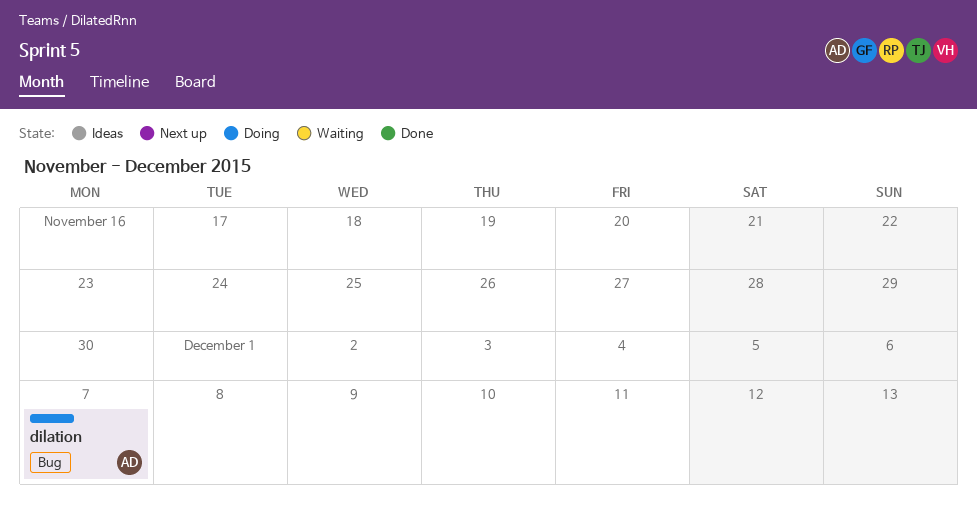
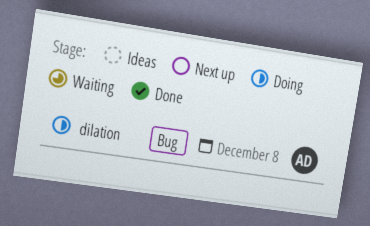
dilation, due: Dec 7 -> Dec 8

